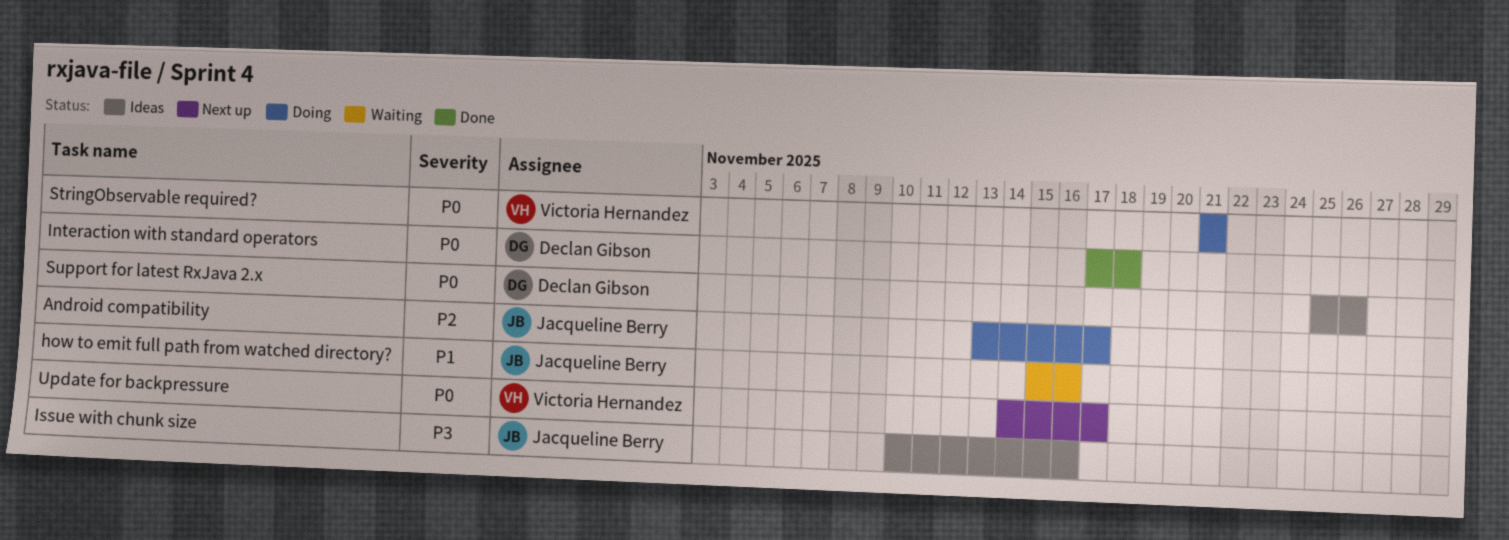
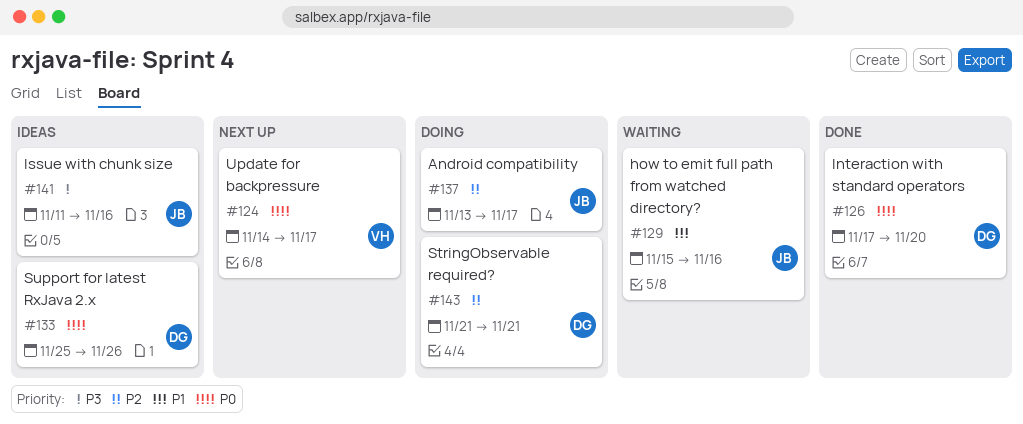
Interaction with standard operators, due: Nov 18 -> Nov 20
Issue with chunk size, start: Nov 10 -> Nov 11
StringObservable required?, owner: Victoria Hernandez -> Declan Gibson
StringObservable required?, priority: P0 -> P2

